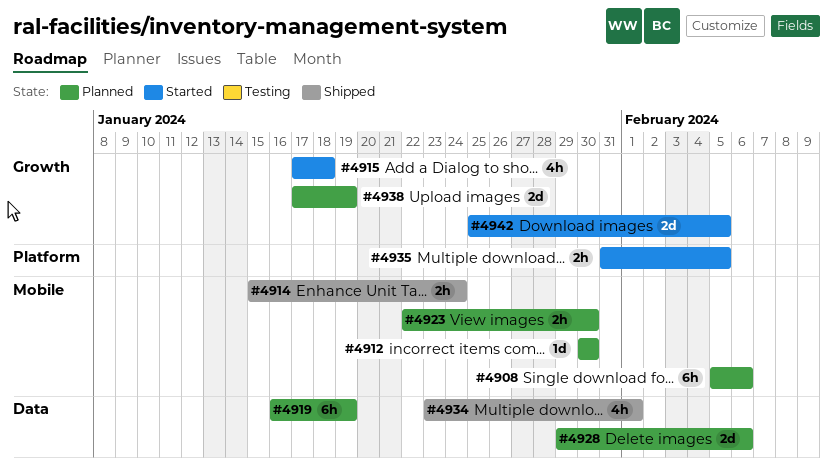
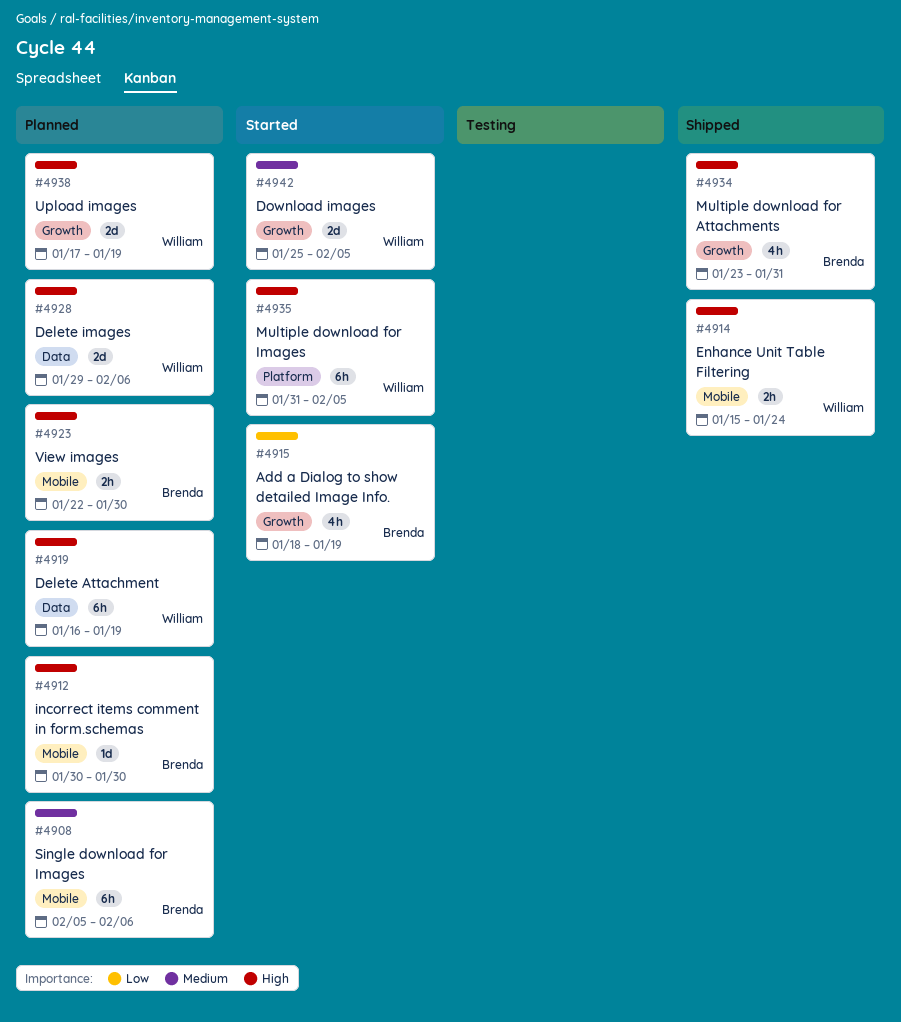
#4915, start: Jan 17 -> Jan 18
#4915, due: Jan 18 -> Jan 19
#4934, label: Data -> Growth
#4934, due: Feb 1 -> Jan 31
#4935, estimate: 2h -> 6h

